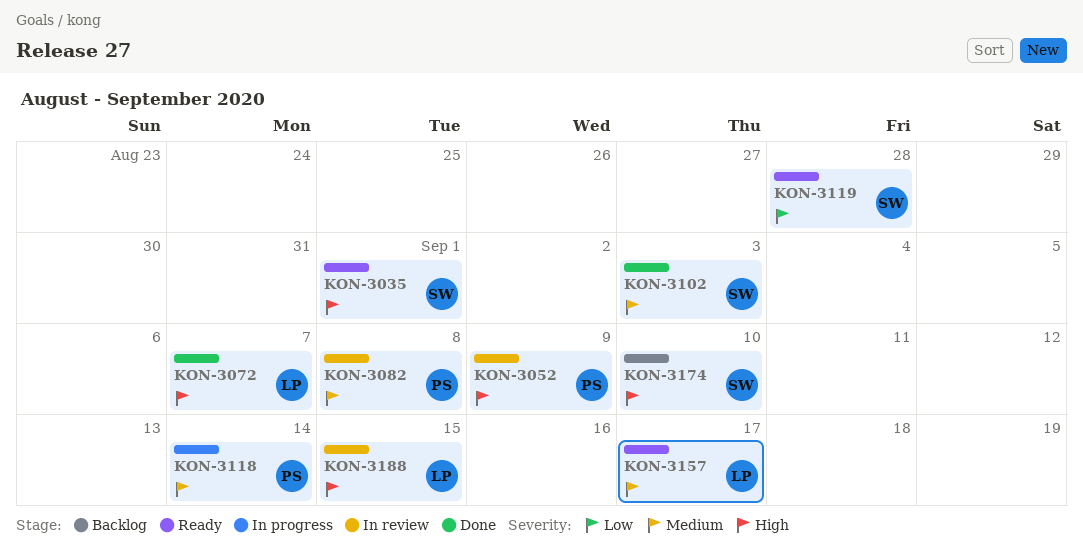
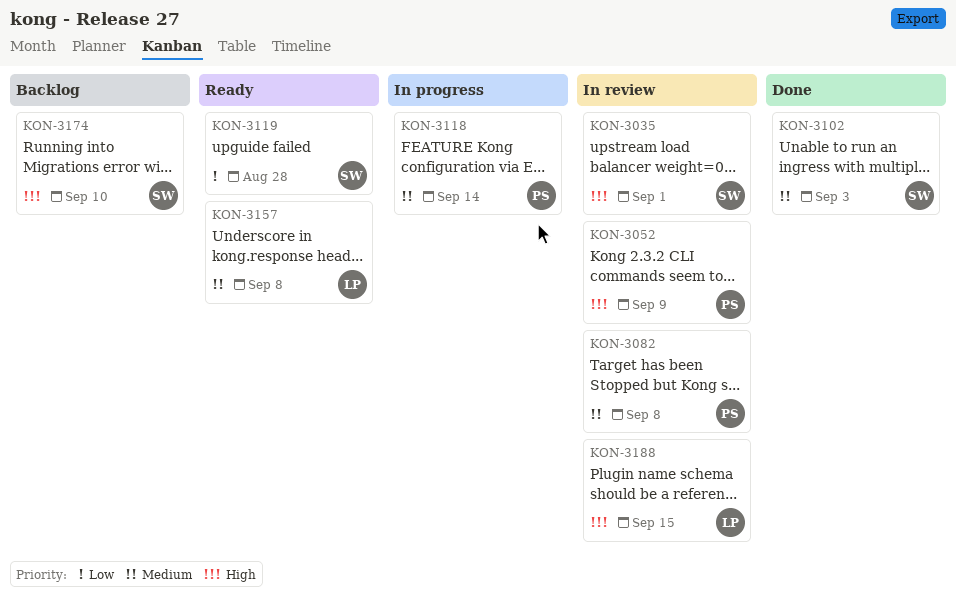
KON-3035, status: Ready -> In review
KON-3072: present -> none
KON-3157, due: Sep 17 -> Sep 8

